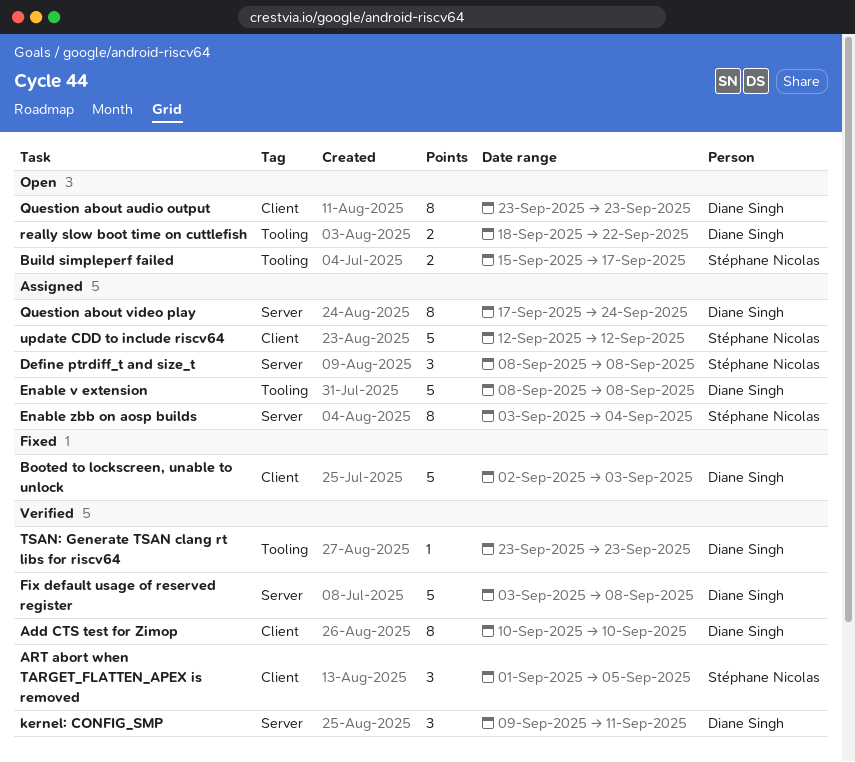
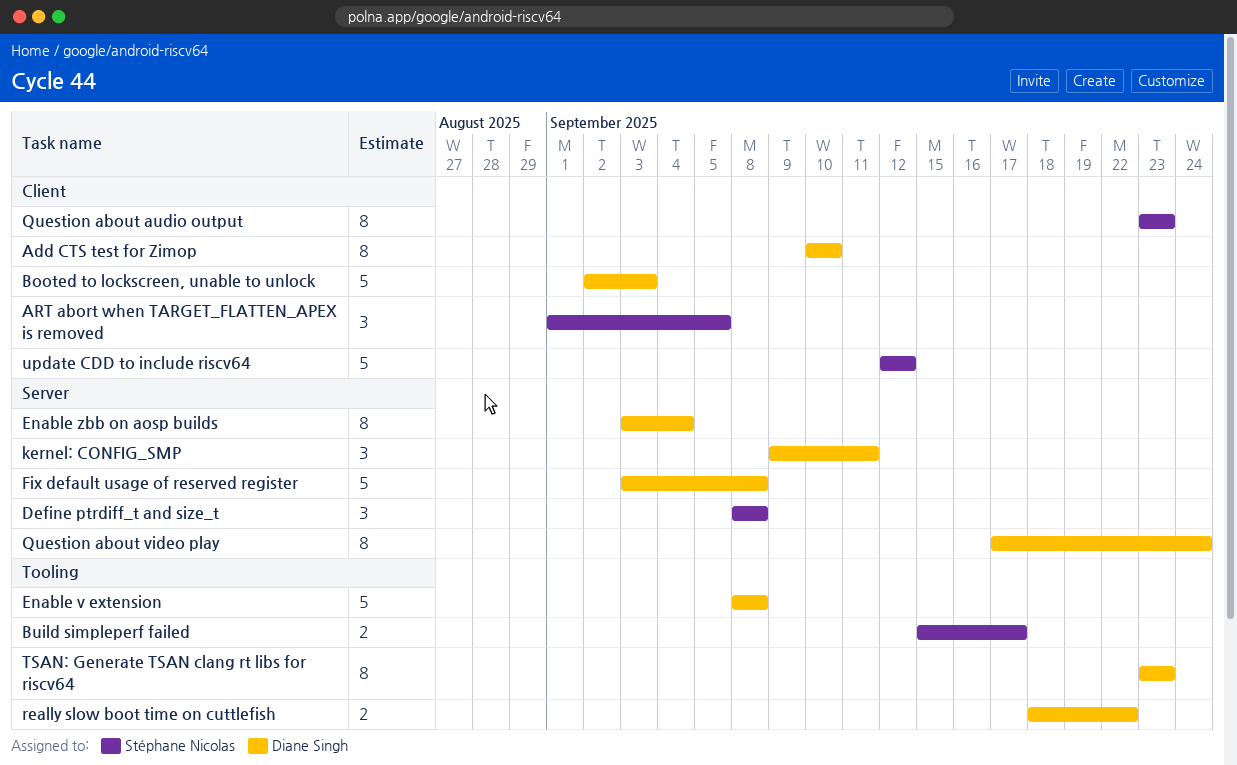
Enable zbb on aosp builds, owner: Stéphane Nicolas -> Diane Singh
Question about audio output, owner: Diane Singh -> Stéphane Nicolas
TSAN: Generate TSAN clang rt libs for riscv64, estimate: 1 -> 8

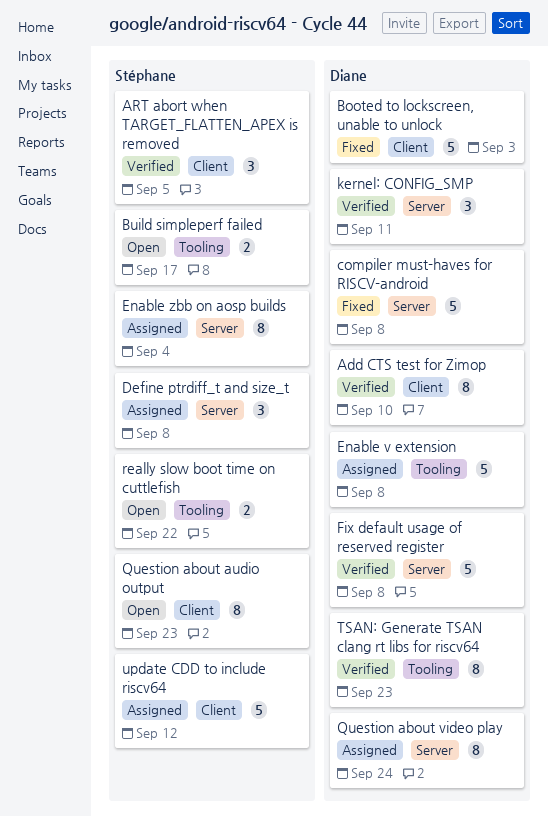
compiler must-haves for RISCV-android: none -> present
Enable zbb on aosp builds, owner: Diane Singh -> Stéphane Nicolas
really slow boot time on cuttlefish, owner: Diane Singh -> Stéphane Nicolas

